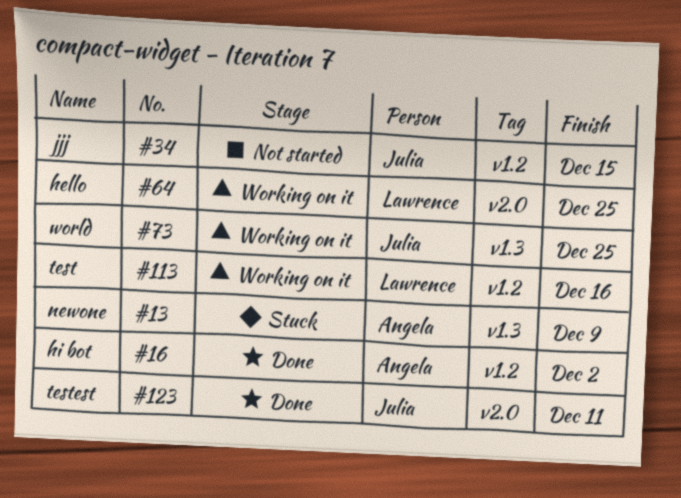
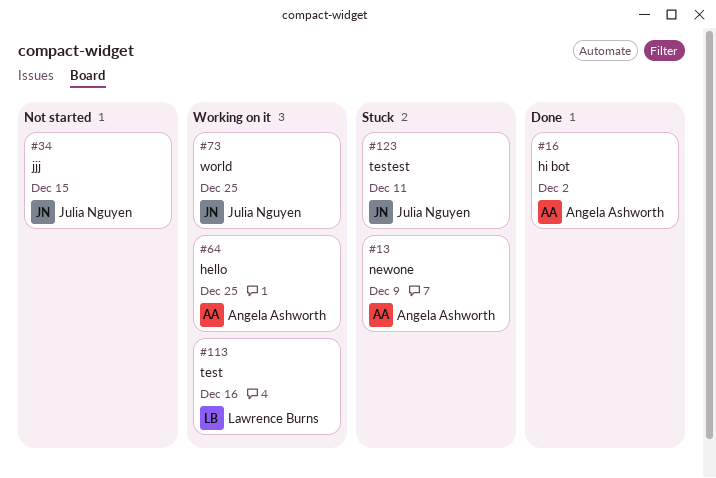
#64, owner: Lawrence Burns -> Angela Ashworth
#123, status: Done -> Stuck

